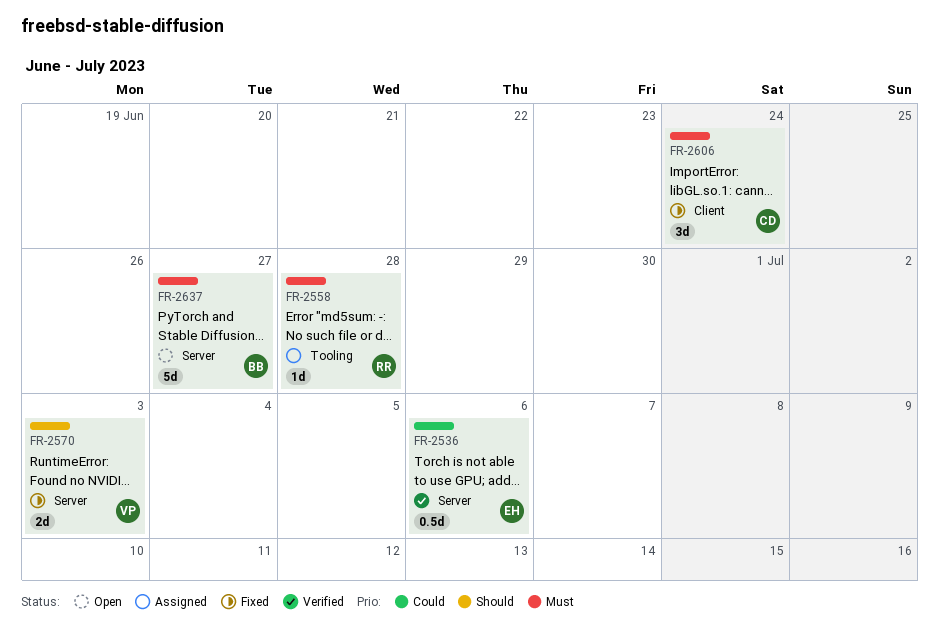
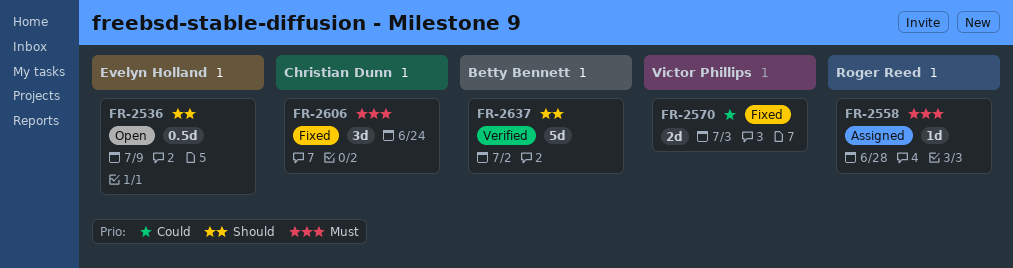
FR-2536, status: Verified -> Open
FR-2536, priority: Could -> Should
FR-2536, due: Jul 6 -> Jul 9
FR-2570, priority: Should -> Could
FR-2637, status: Open -> Verified
FR-2637, priority: Must -> Should
FR-2637, due: Jun 27 -> Jul 2

